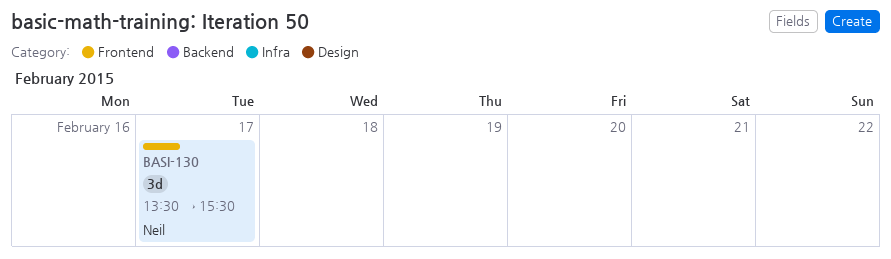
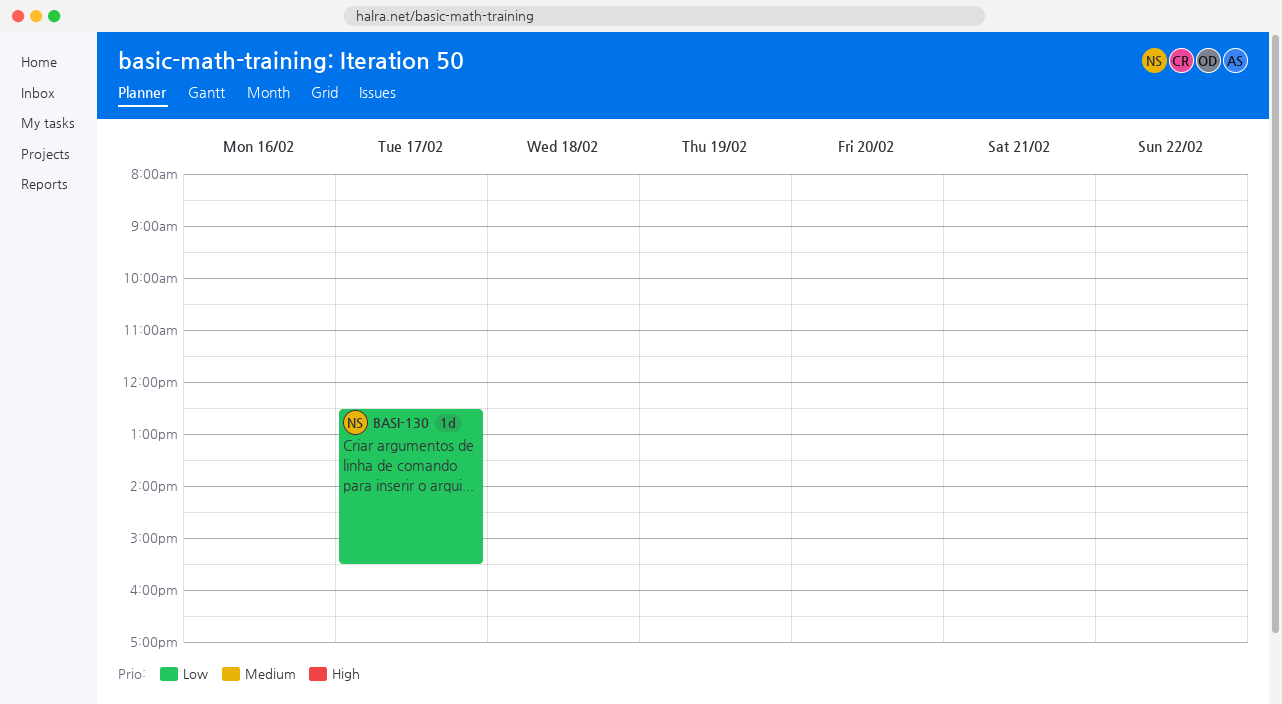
BASI-130, estimate: 3d -> 1d
BASI-130, begins: 13:30 -> 12:30

